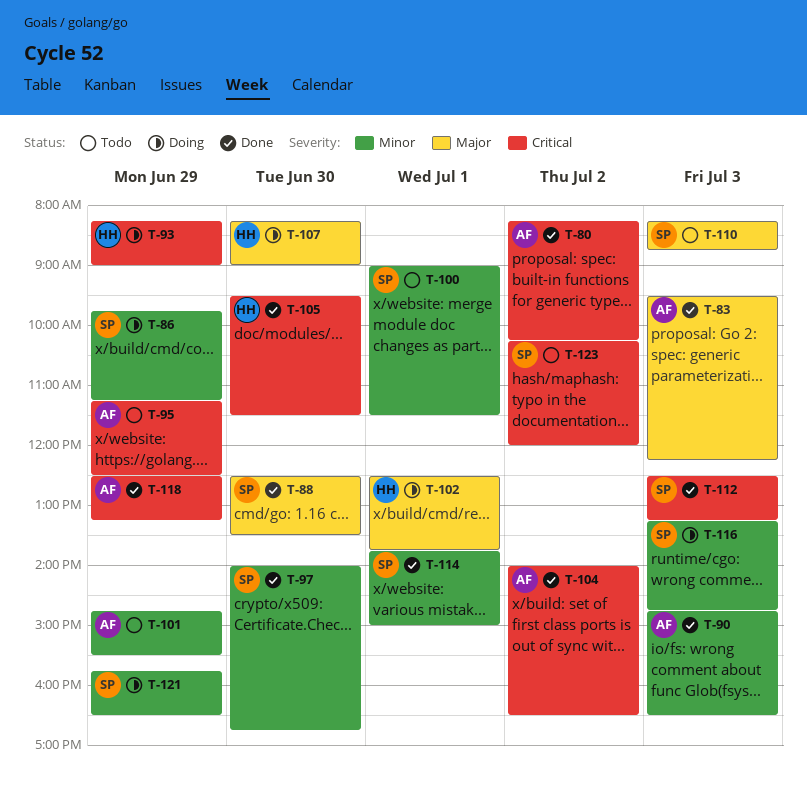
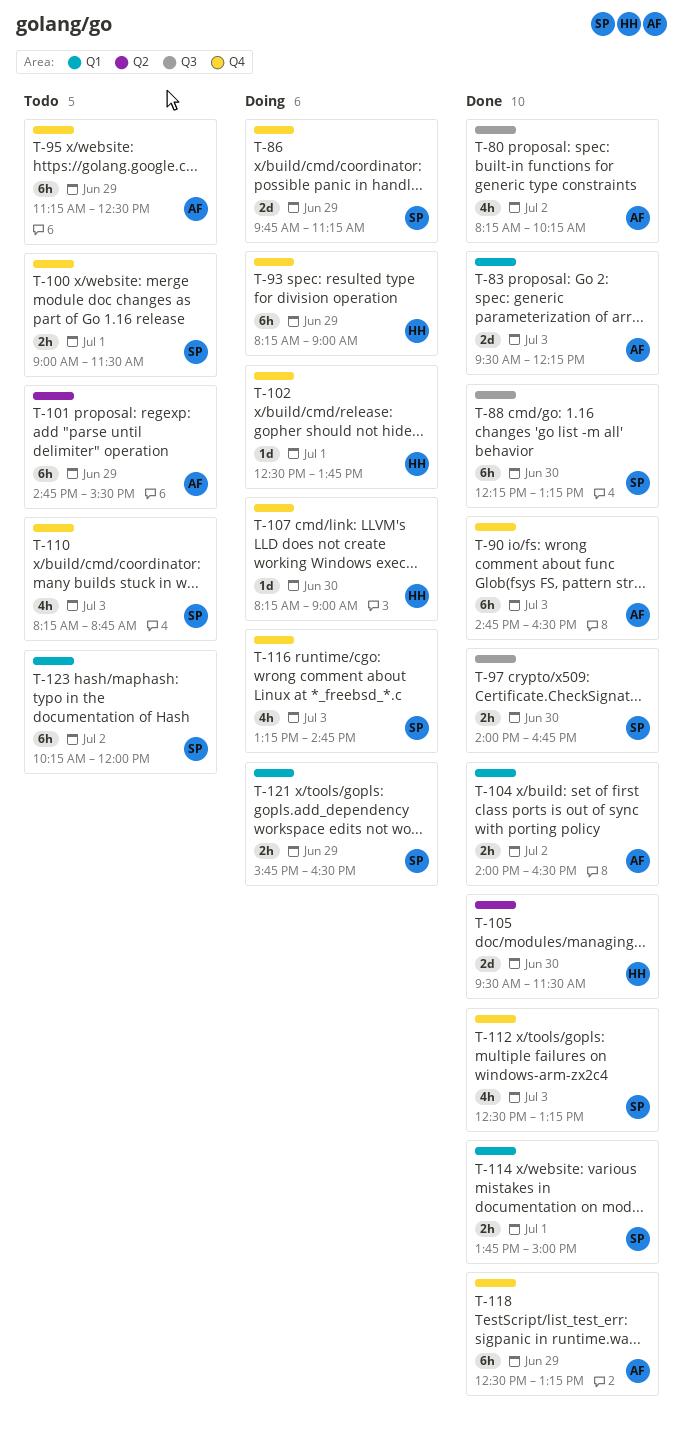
T-88, begins: 12:30 -> 12:15
T-88, ends: 13:30 -> 13:15

